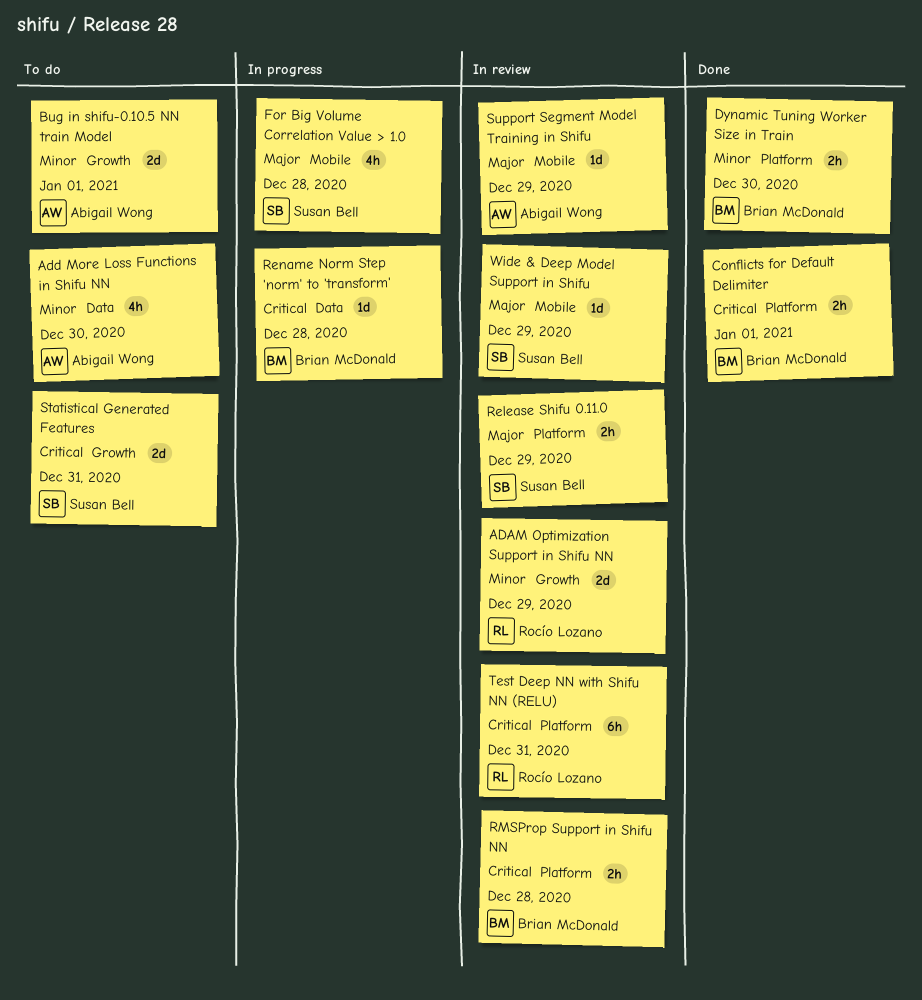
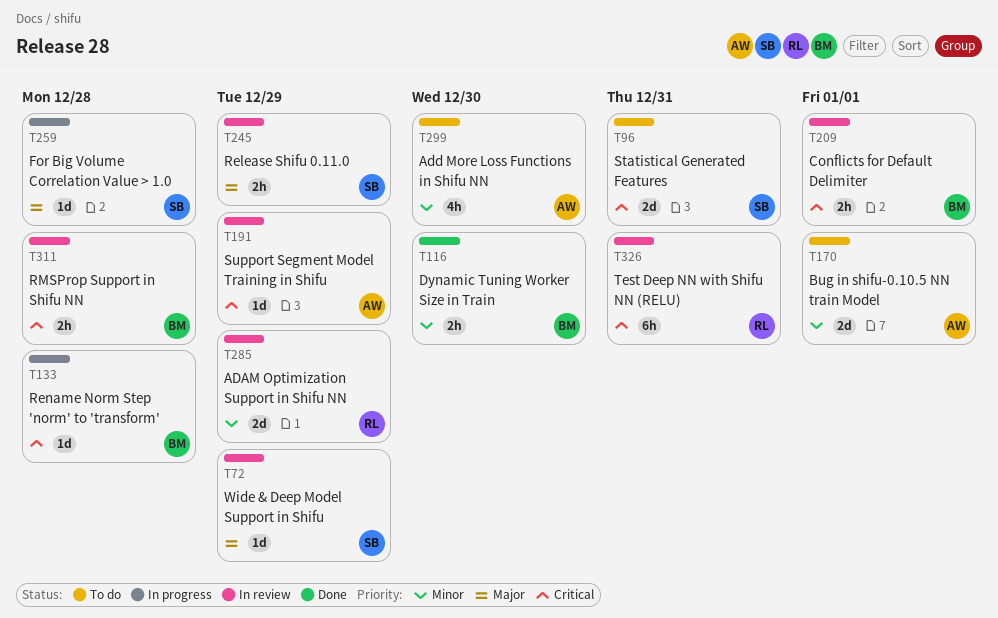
Conflicts for Default Delimiter, status: Done -> In review
For Big Volume Correlation Value > 1.0, estimate: 4h -> 1d
Support Segment Model Training in Shifu, priority: Major -> Critical

